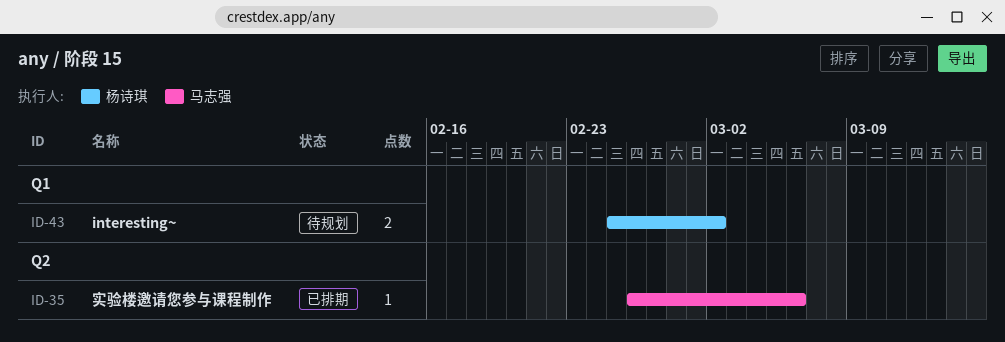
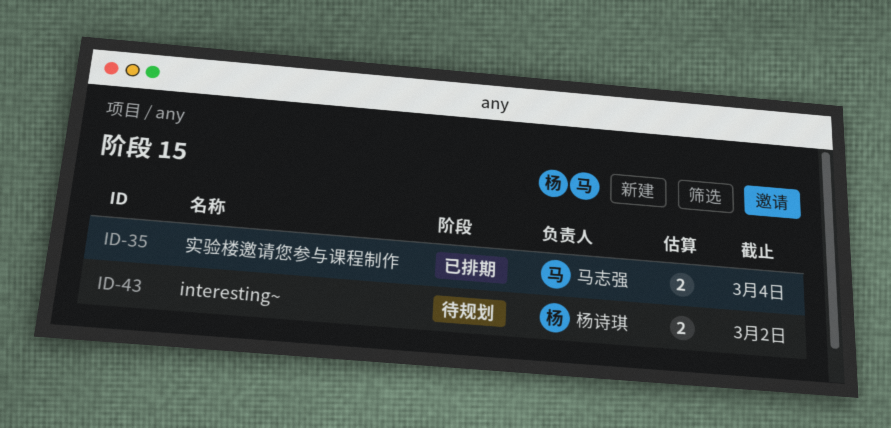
ID-35, estimate: 1 -> 2
ID-35, due: Mar 6 -> Mar 4

